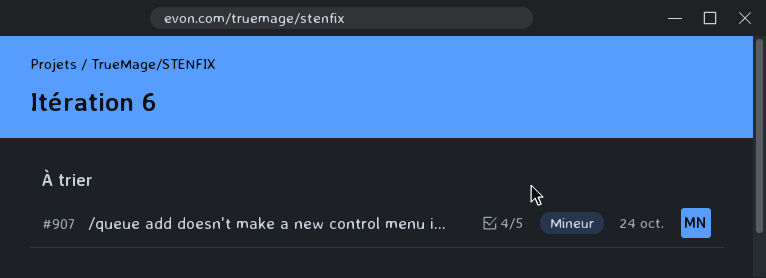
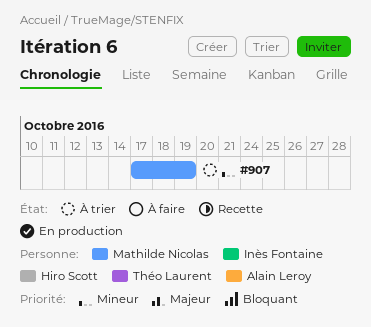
#907, due: Oct 24 -> Oct 19

